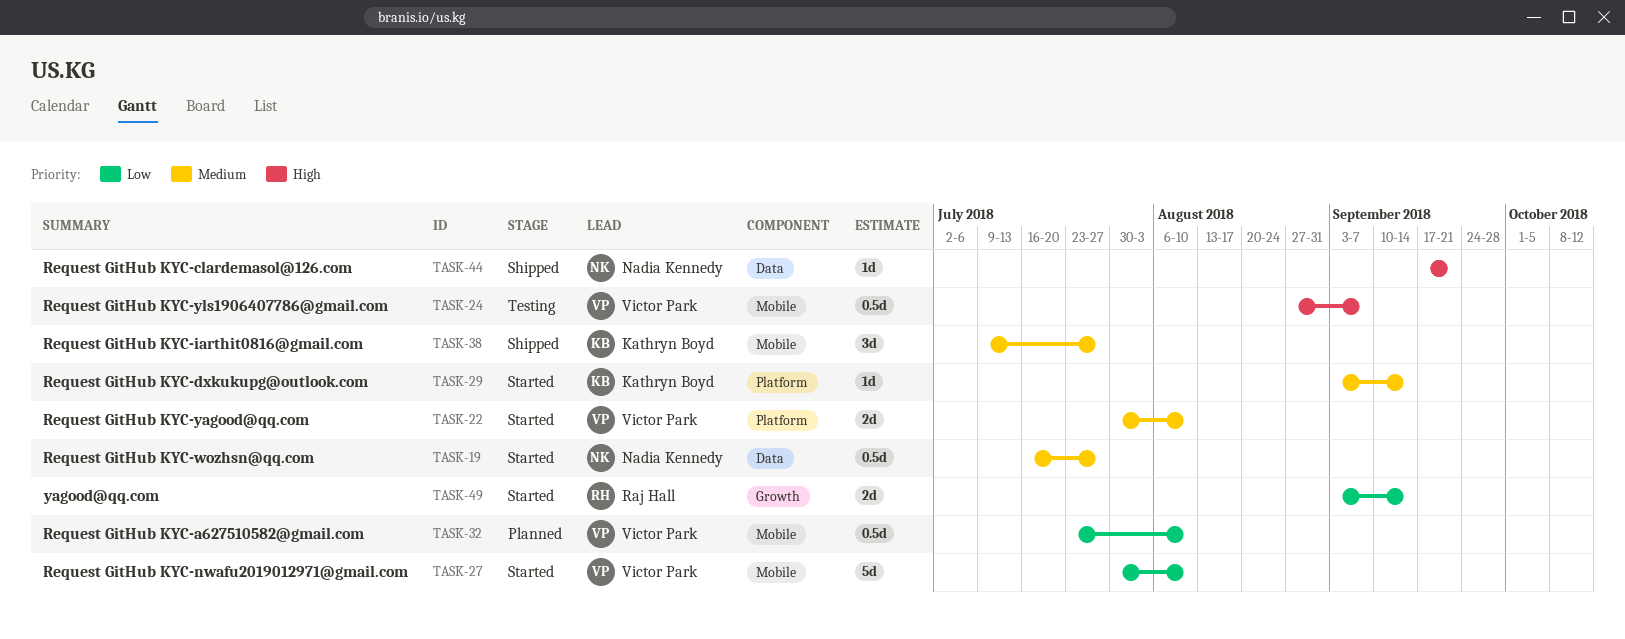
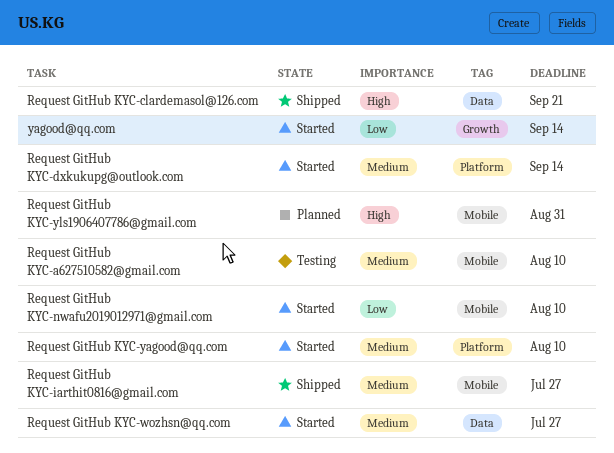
Request GitHub KYC-a627510582@gmail.com, status: Planned -> Testing
Request GitHub KYC-a627510582@gmail.com, priority: Low -> Medium
Request GitHub KYC-yls1906407786@gmail.com, status: Testing -> Planned
Request GitHub KYC-yls1906407786@gmail.com, due: Sep 7 -> Aug 31

